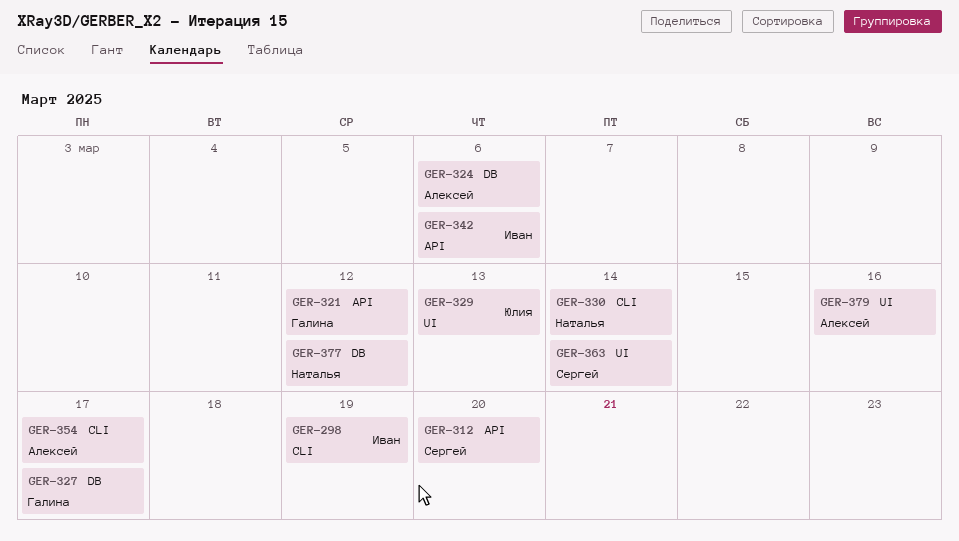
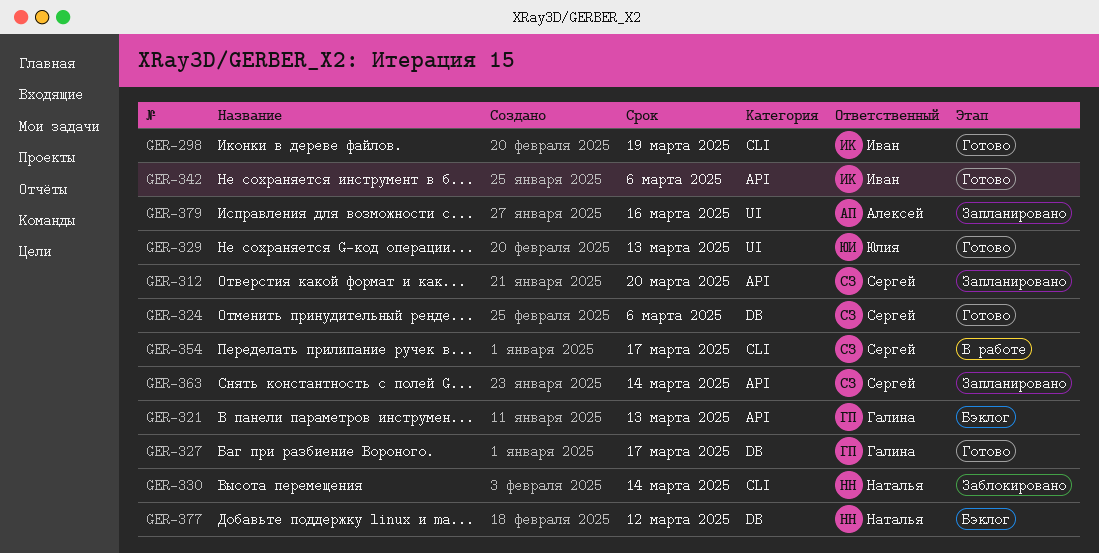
GER-321, due: Mar 12 -> Mar 13
GER-324, owner: Алексей -> Сергей
GER-354, owner: Алексей -> Сергей
GER-363, label: UI -> API

